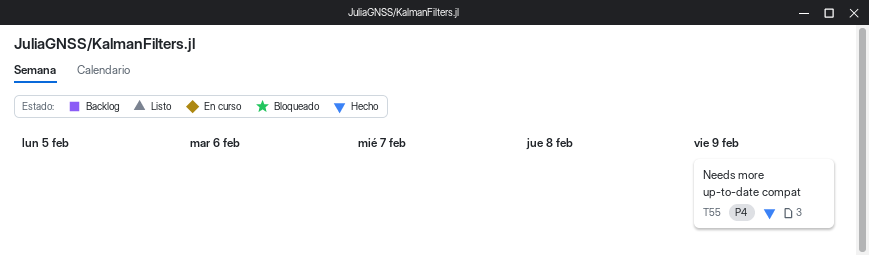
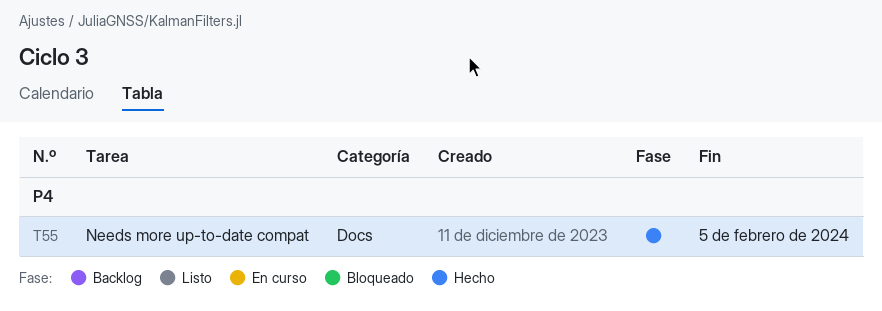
T55, due: Feb 9 -> Feb 5

